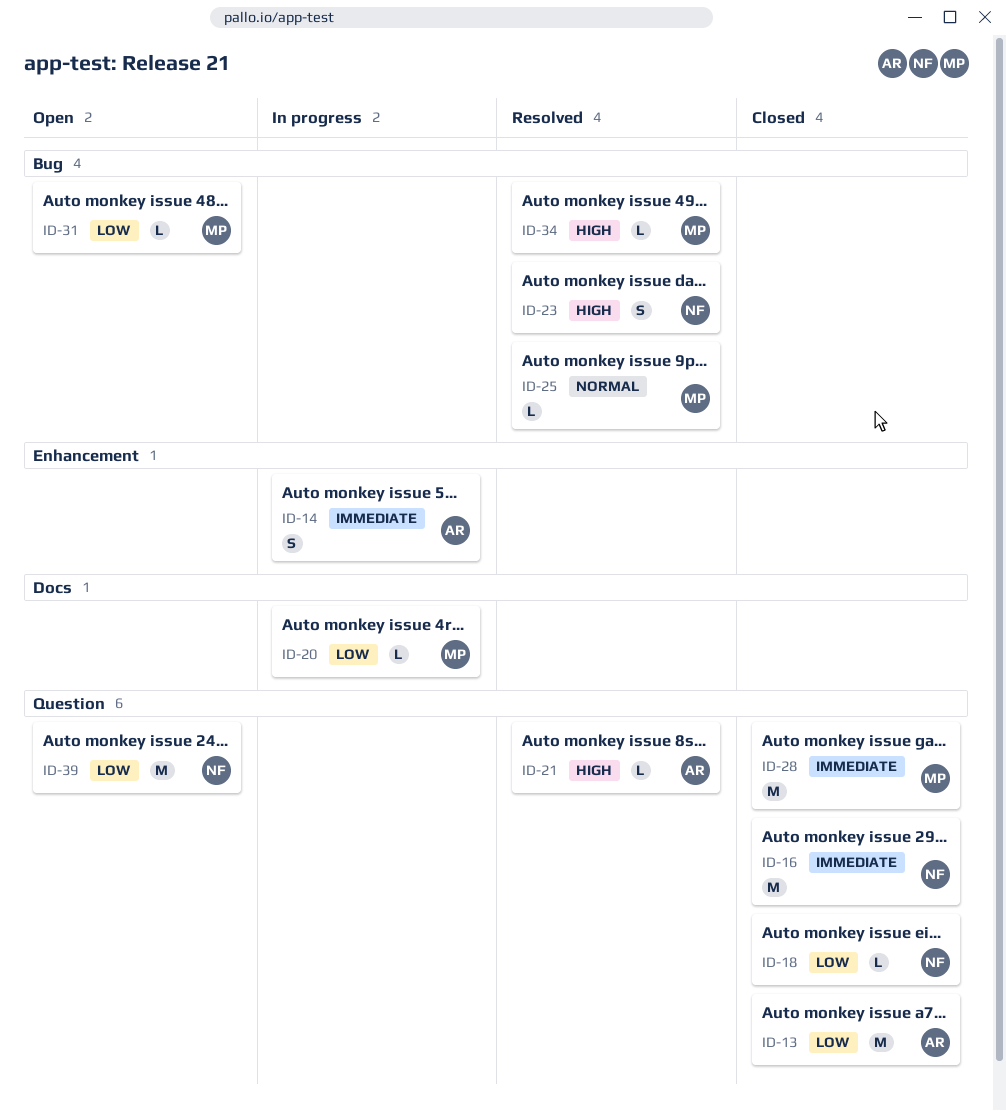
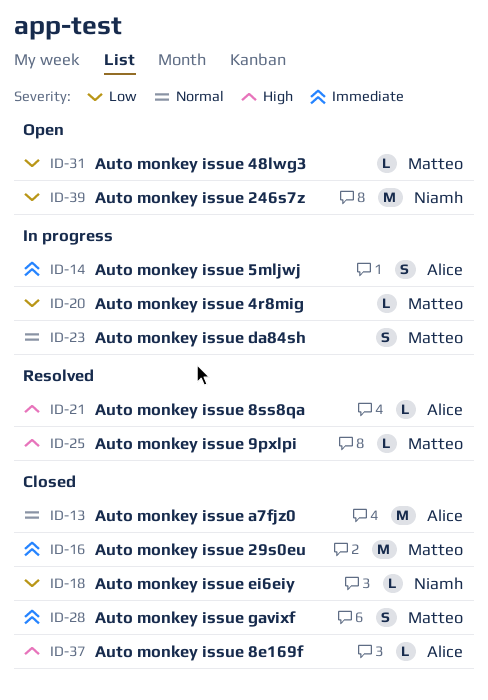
ID-13, priority: Low -> Normal
ID-16, owner: Niamh -> Matteo
ID-23, status: Resolved -> In progress
ID-23, owner: Niamh -> Matteo
ID-23, priority: High -> Normal
ID-25, priority: Normal -> High
ID-28, estimate: M -> S
ID-34: present -> none
ID-37: none -> present

